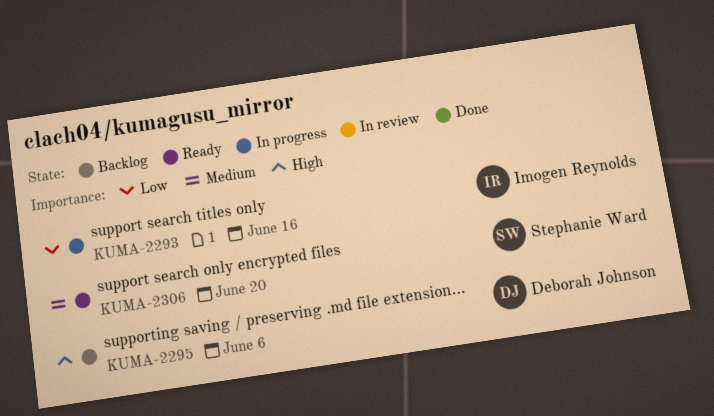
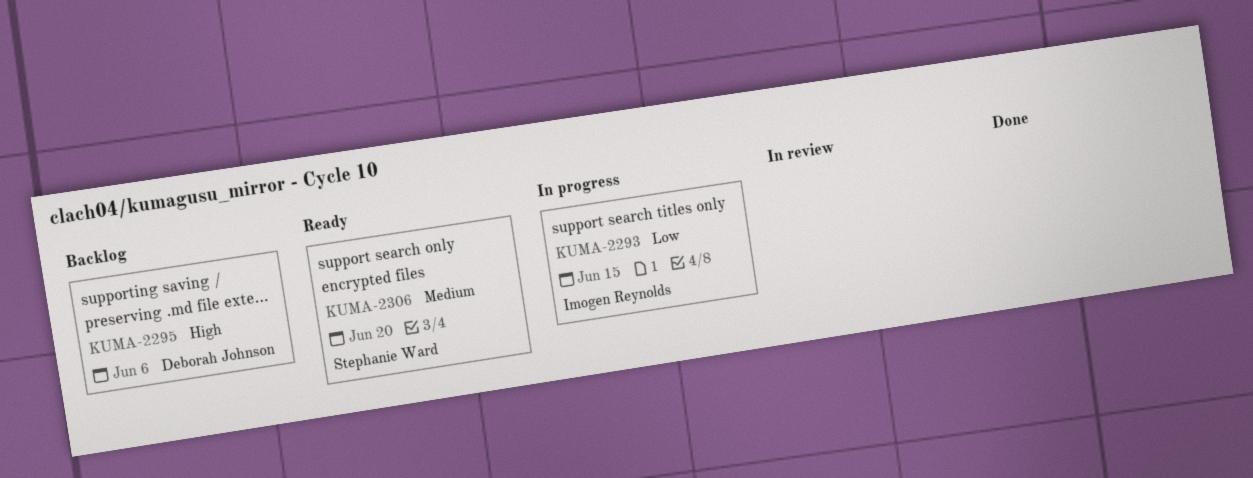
KUMA-2293, due: Jun 16 -> Jun 15

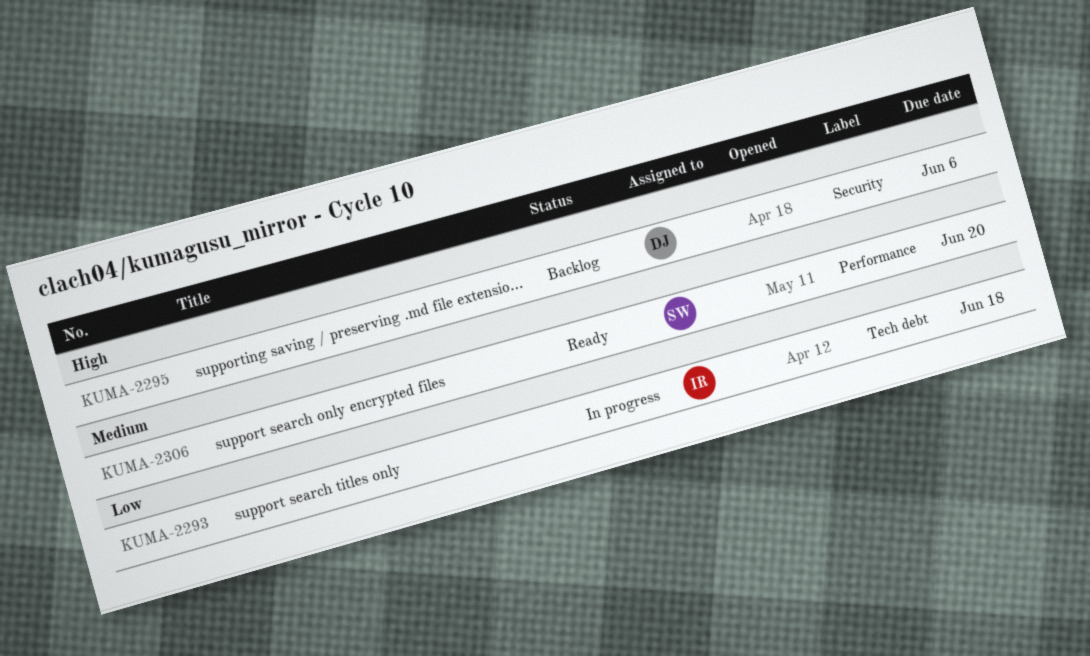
KUMA-2293, due: Jun 15 -> Jun 18

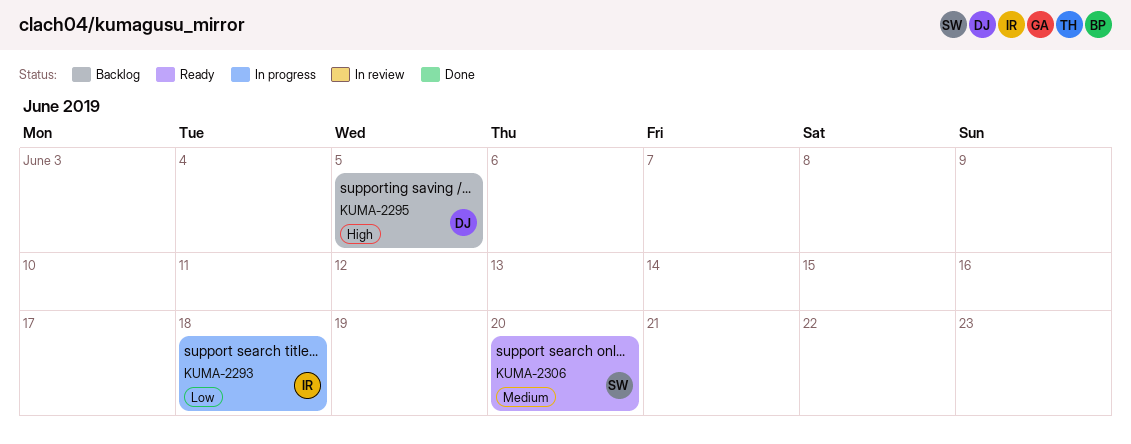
KUMA-2295, due: Jun 6 -> Jun 5

